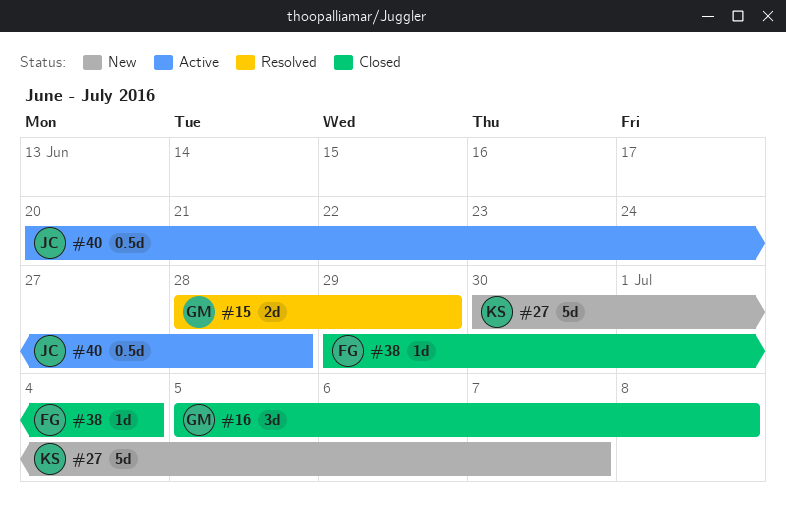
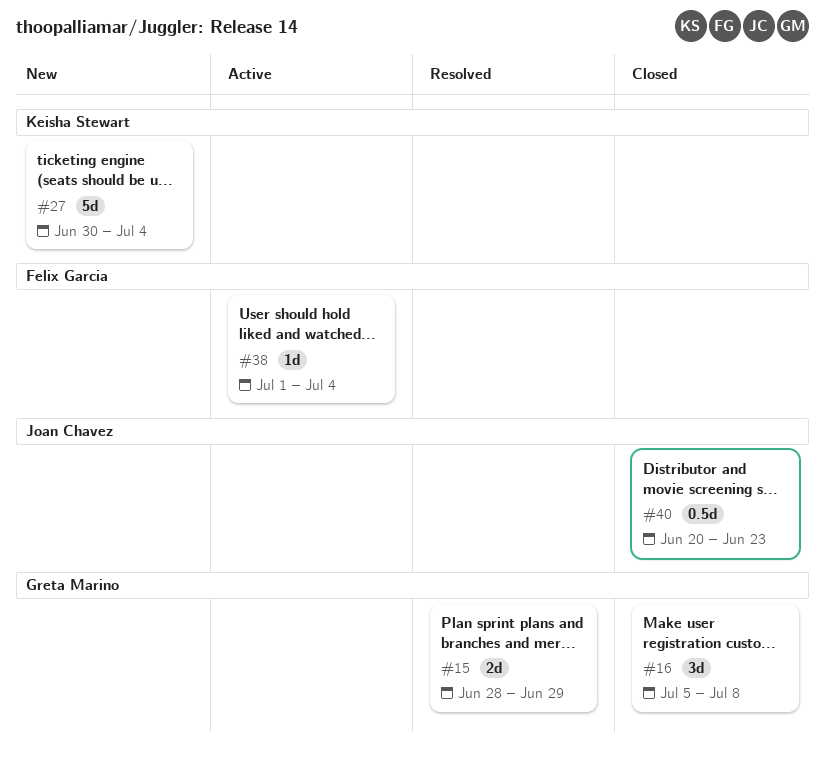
#27, due: Jul 7 -> Jul 4
#38, status: Closed -> Active
#38, start: Jun 29 -> Jul 1
#40, status: Active -> Closed
#40, due: Jun 28 -> Jun 23

